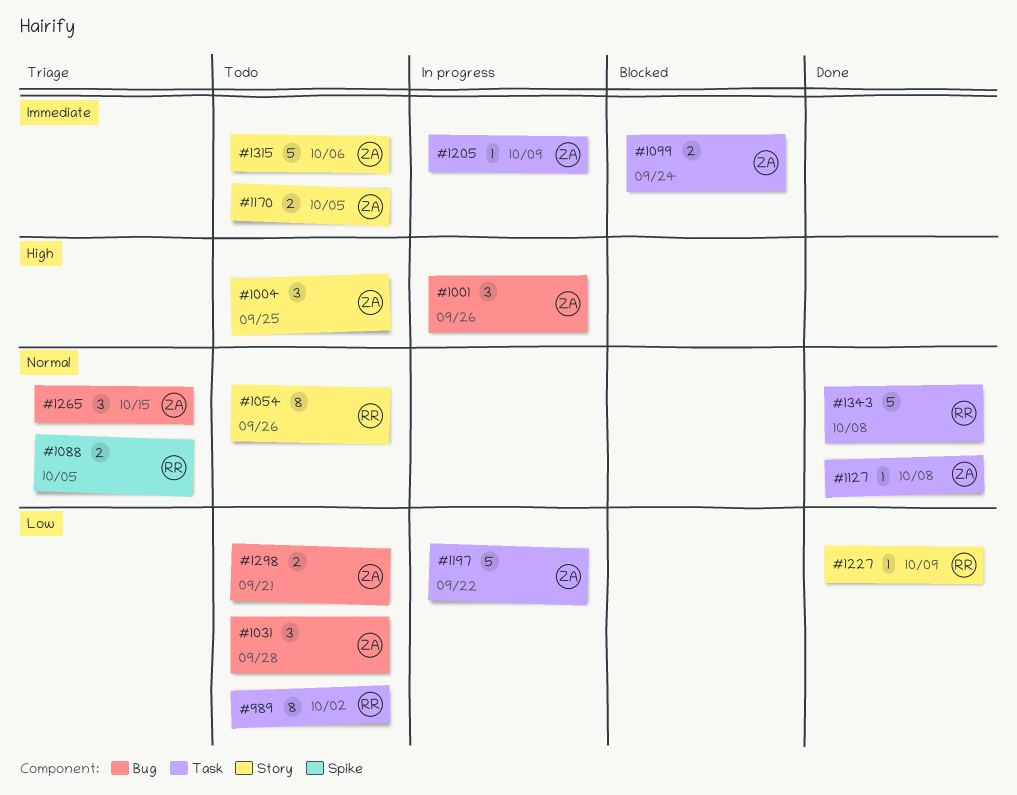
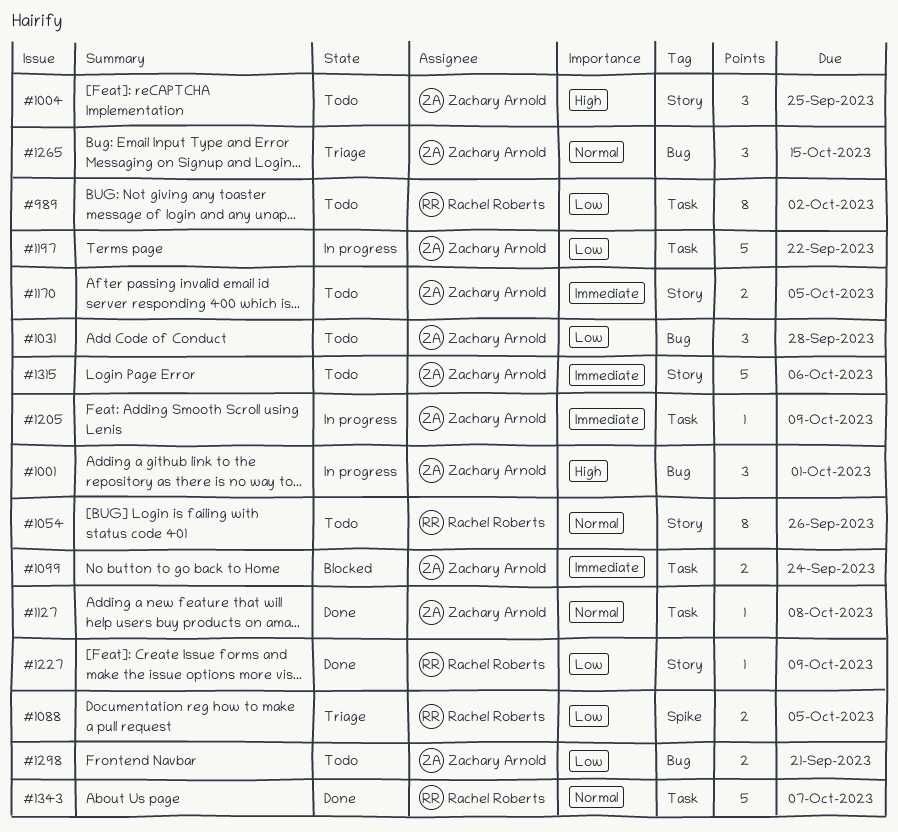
#1001, due: Sep 26 -> Oct 1
#1088, priority: Normal -> Low
#1343, due: Oct 8 -> Oct 7

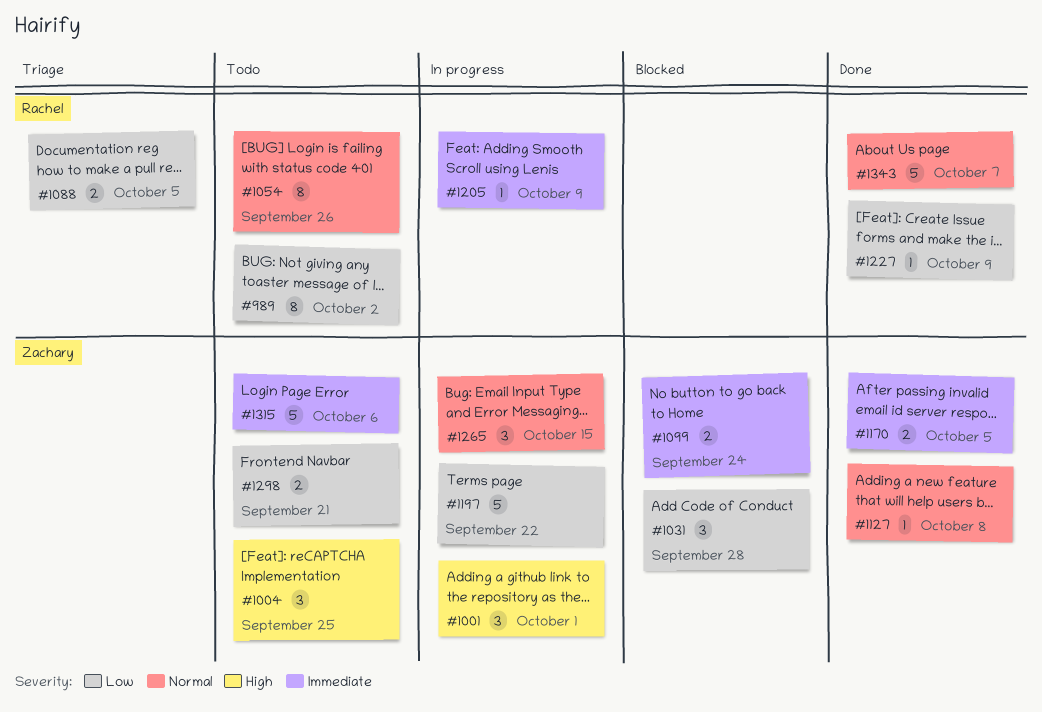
#1031, status: Todo -> Blocked
#1170, status: Todo -> Done
#1205, owner: Zachary Arnold -> Rachel Roberts
#1265, status: Triage -> In progress

